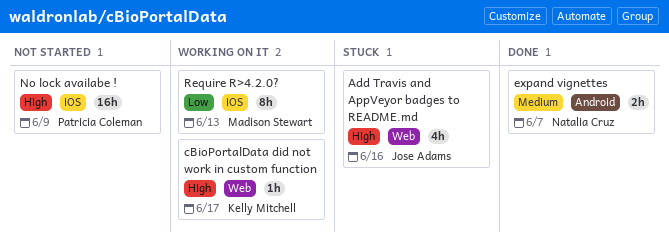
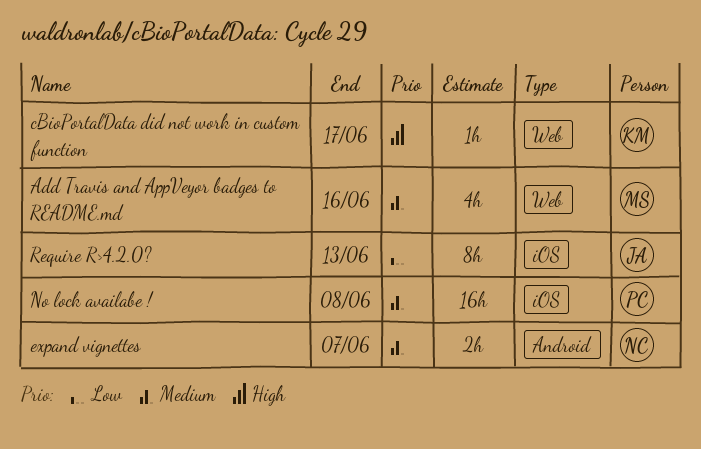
Add Travis and AppVeyor badges to README.md, owner: Jose Adams -> Madison Stewart
Add Travis and AppVeyor badges to README.md, priority: High -> Medium
No lock availabe !, priority: High -> Medium
No lock availabe !, due: Jun 9 -> Jun 8
Require R>4.2.0?, owner: Madison Stewart -> Jose Adams

